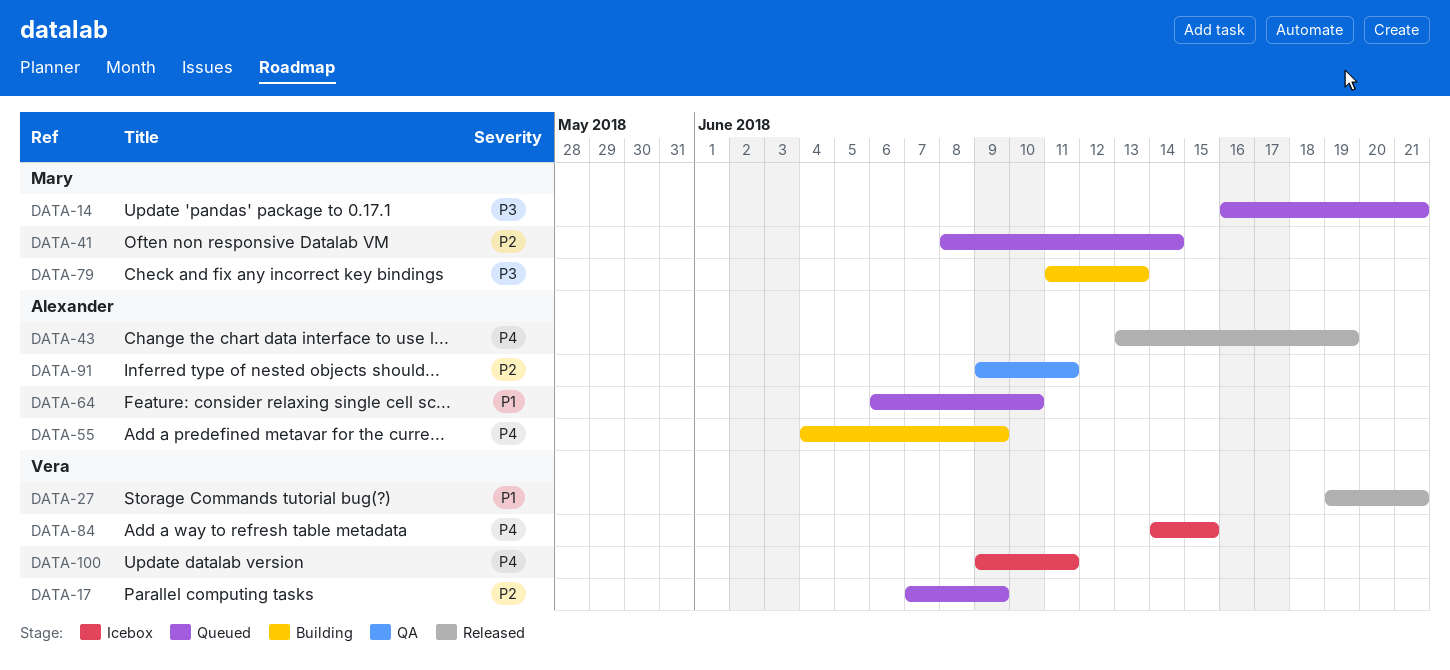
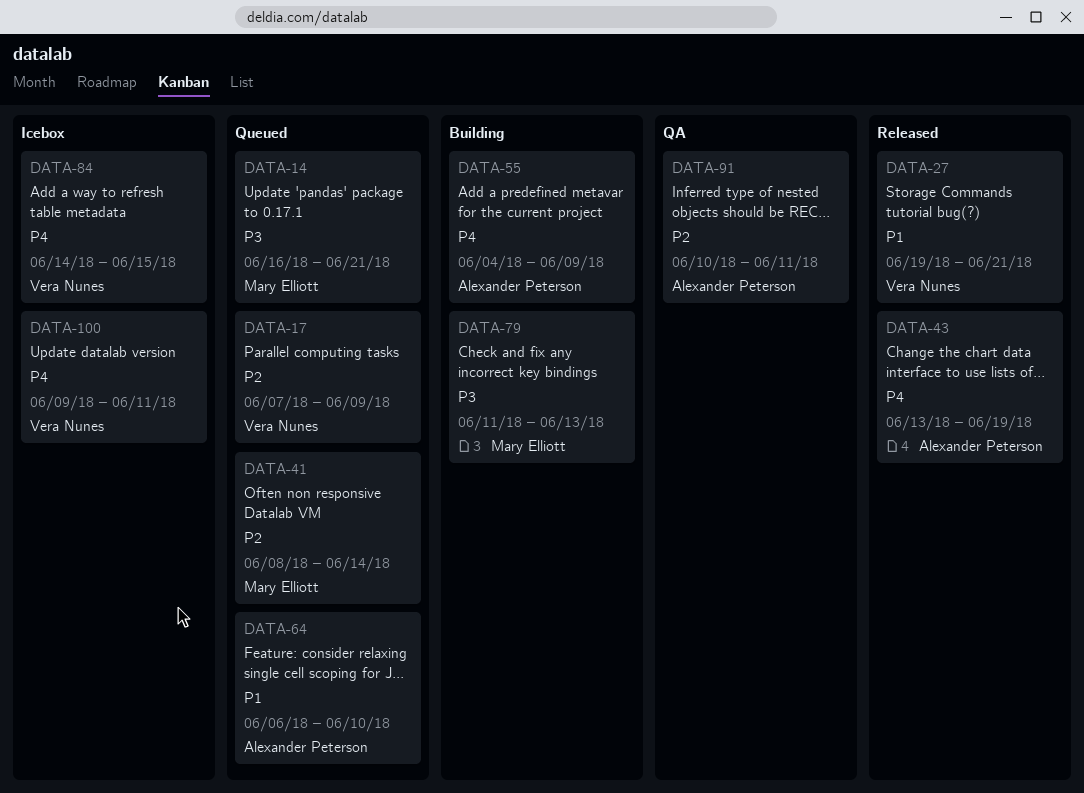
DATA-91, start: Jun 9 -> Jun 10

